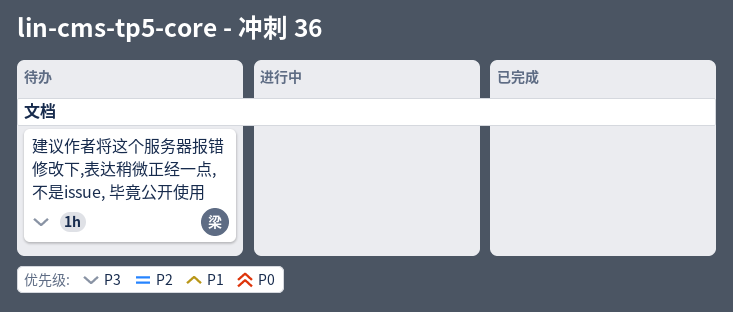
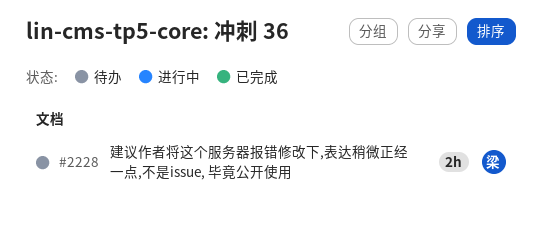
建议作者将这个服务器报错修改下,表达稍微正经一点,不是issue, 毕竟公开使用, estimate: 1h -> 2h

